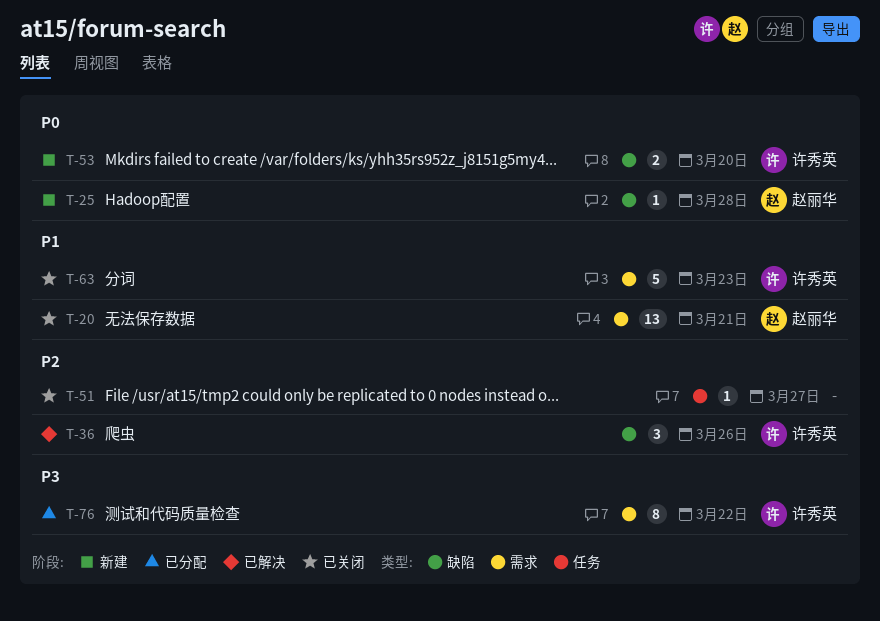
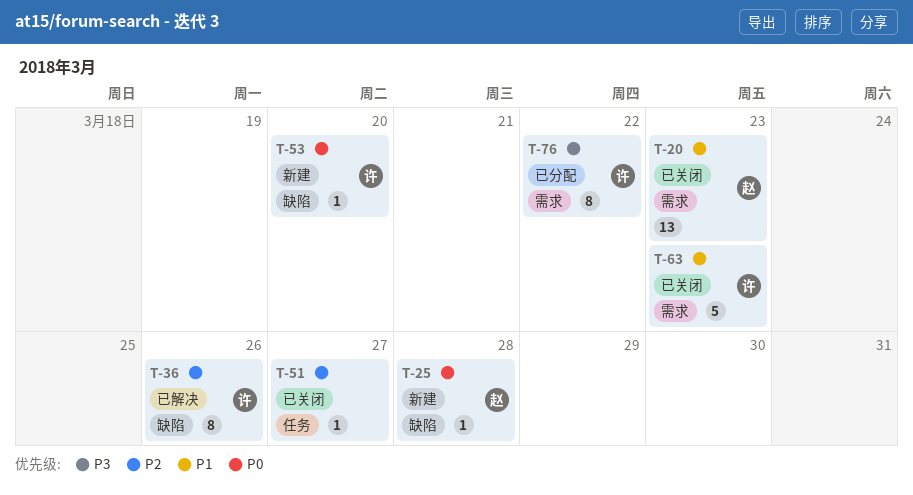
T-20, due: Mar 21 -> Mar 23
T-36, estimate: 3 -> 8
T-53, estimate: 2 -> 1

